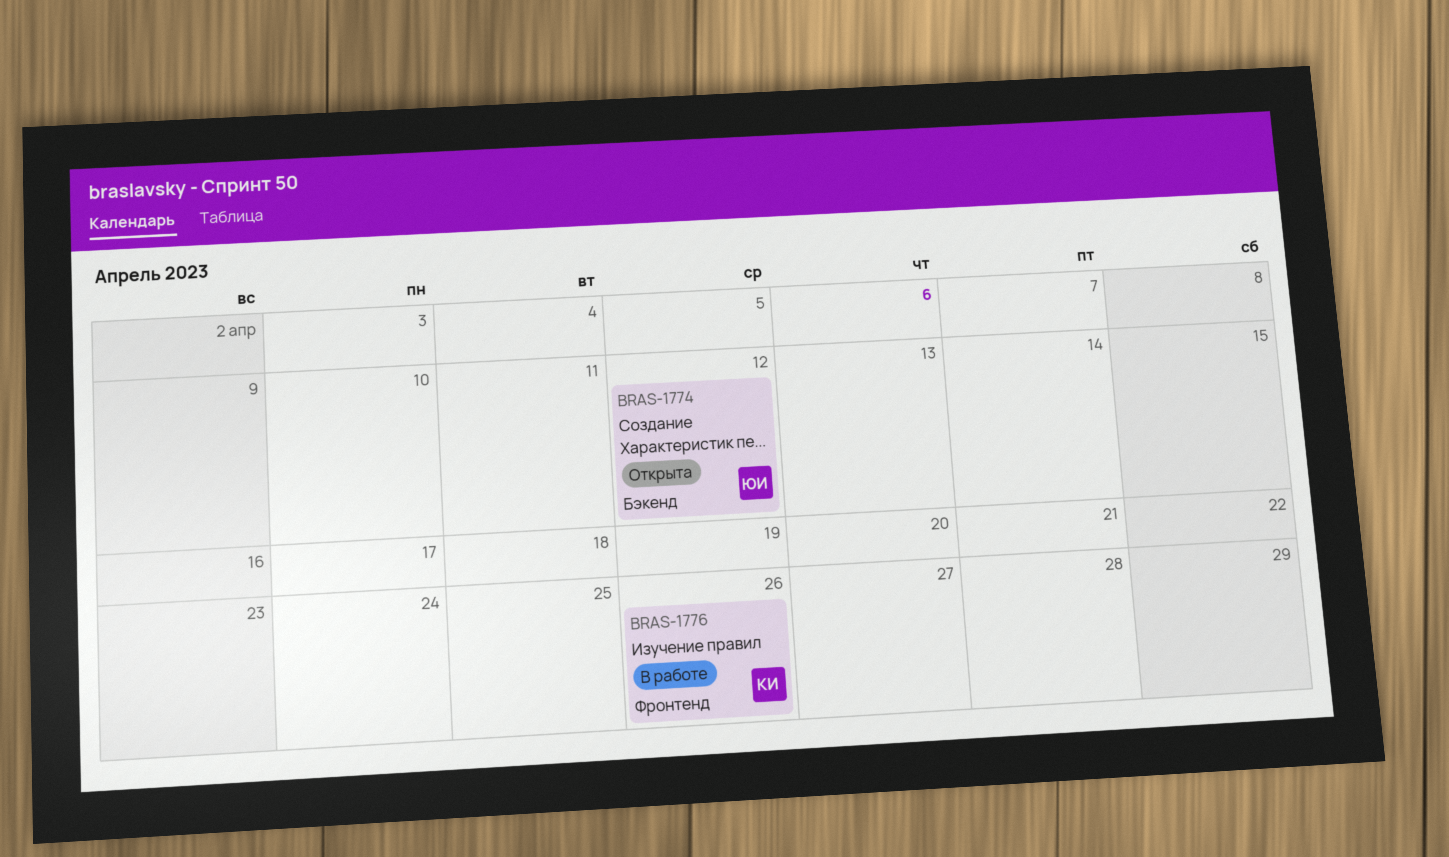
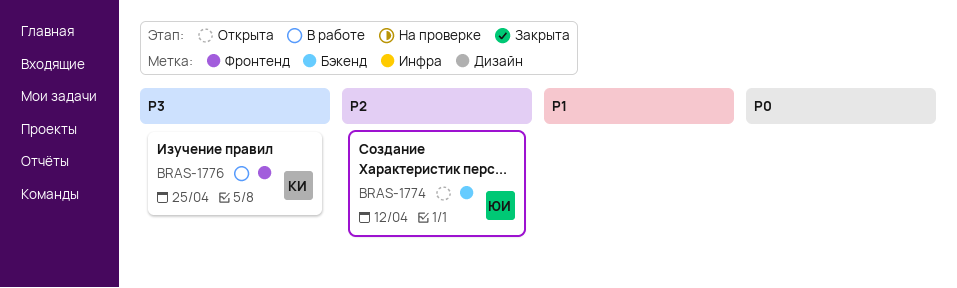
BRAS-1776, due: Apr 26 -> Apr 25

